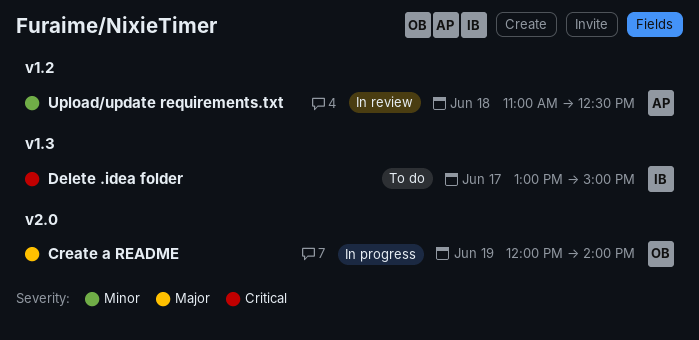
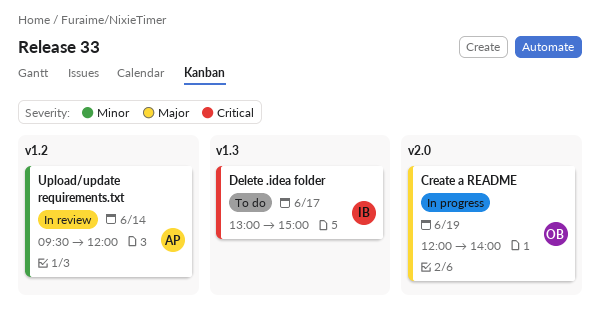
Upload/update requirements.txt, day: Jun 18 -> Jun 14
Upload/update requirements.txt, begins: 11:00 -> 09:30
Upload/update requirements.txt, ends: 12:30 -> 12:00

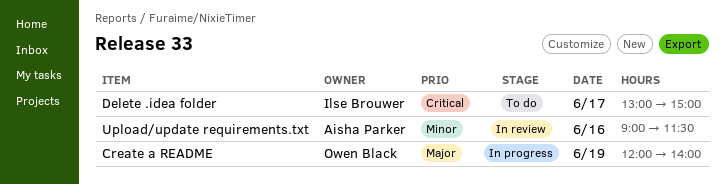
Upload/update requirements.txt, day: Jun 14 -> Jun 16
Upload/update requirements.txt, begins: 09:30 -> 09:00
Upload/update requirements.txt, ends: 12:00 -> 11:30

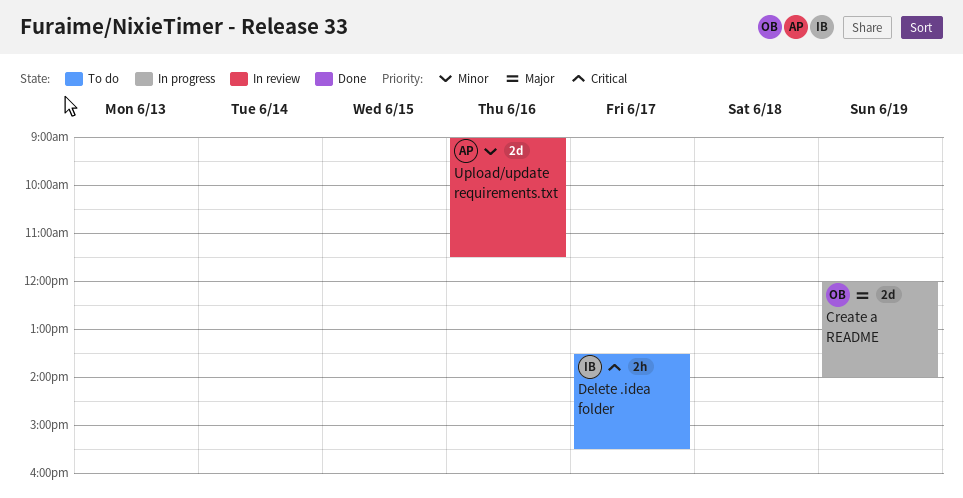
Delete .idea folder, begins: 13:00 -> 13:30
Delete .idea folder, ends: 15:00 -> 15:30

